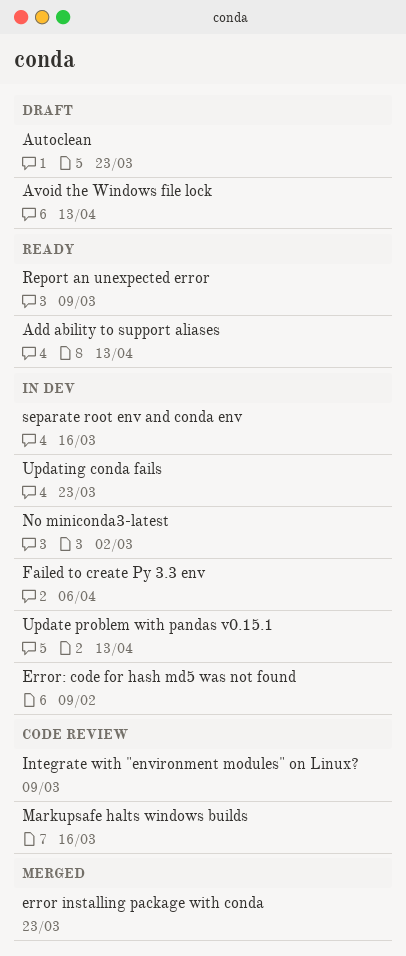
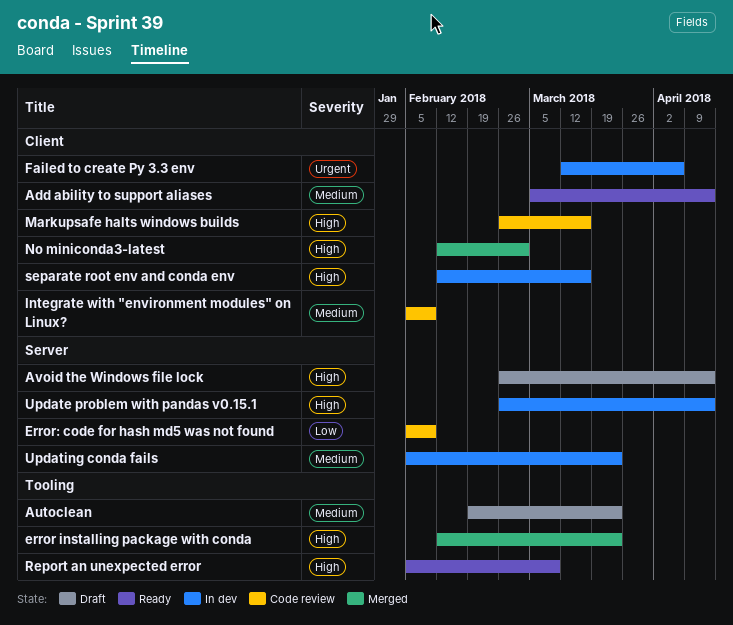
Error: code for hash md5 was not found, status: In dev -> Code review
Integrate with "environment modules" on Linux?, due: Mar 9 -> Feb 9
No miniconda3-latest, status: In dev -> Merged

